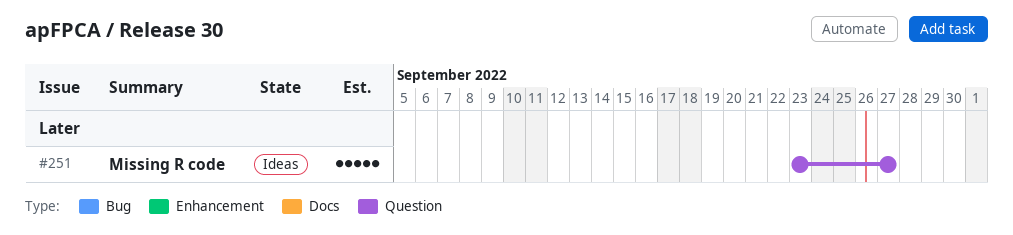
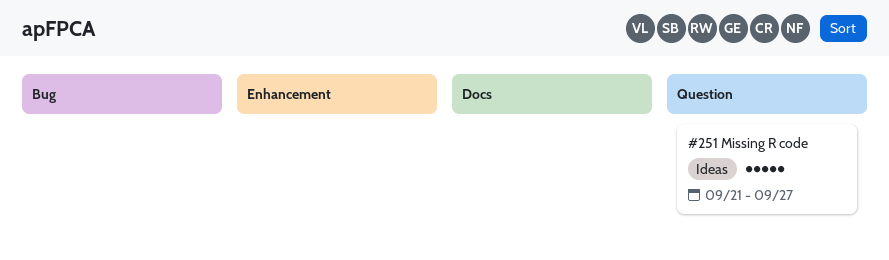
#251, start: Sep 23 -> Sep 21

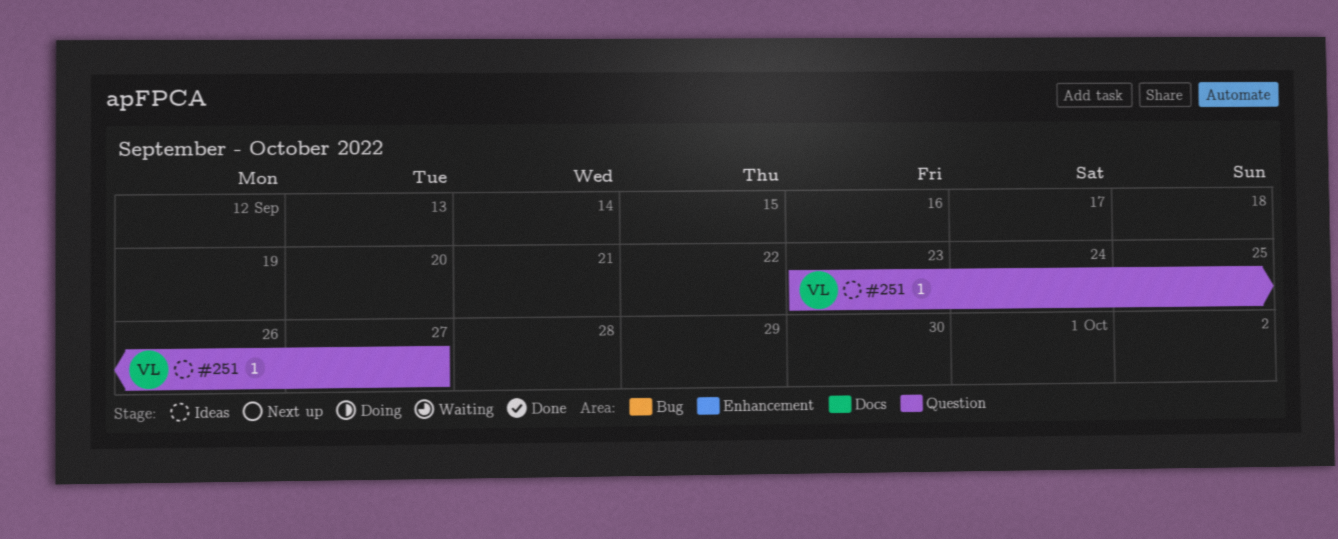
#251, estimate: 5 -> 1
#251, start: Sep 21 -> Sep 23

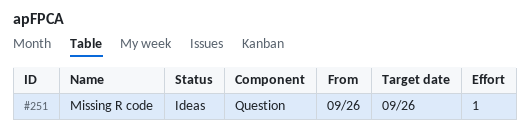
#251, start: Sep 23 -> Sep 26
#251, due: Sep 27 -> Sep 26

